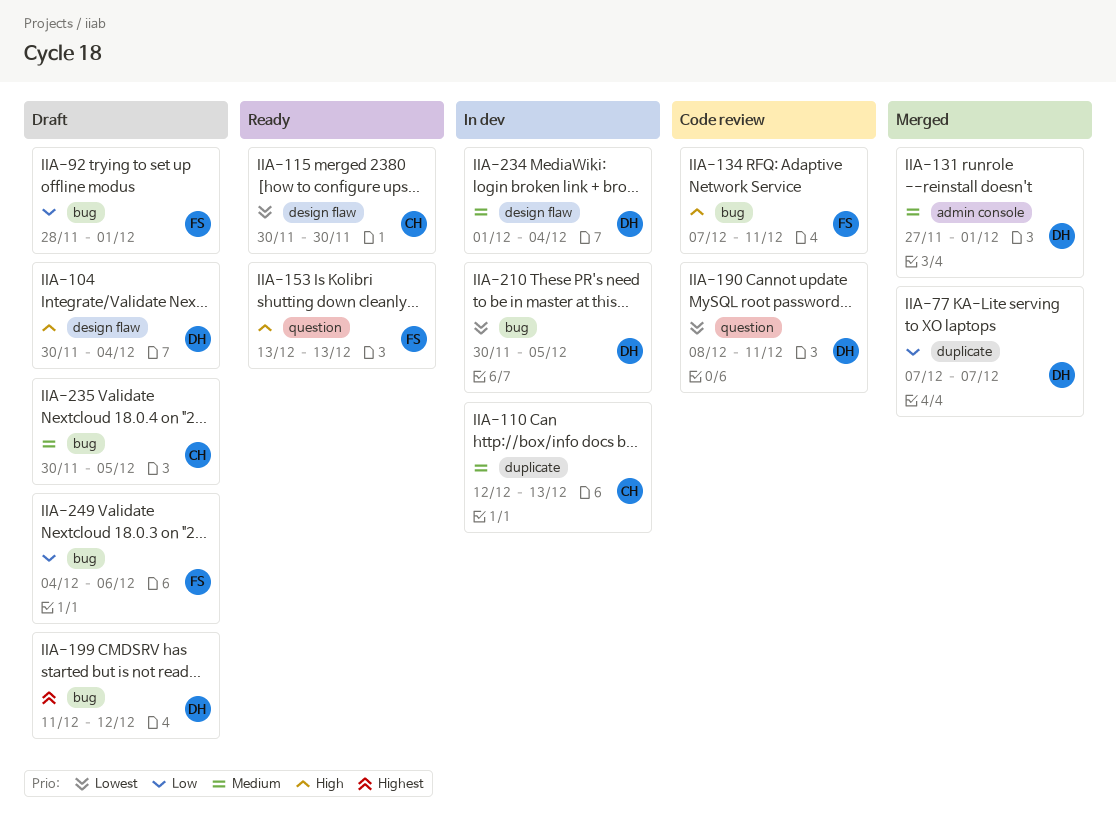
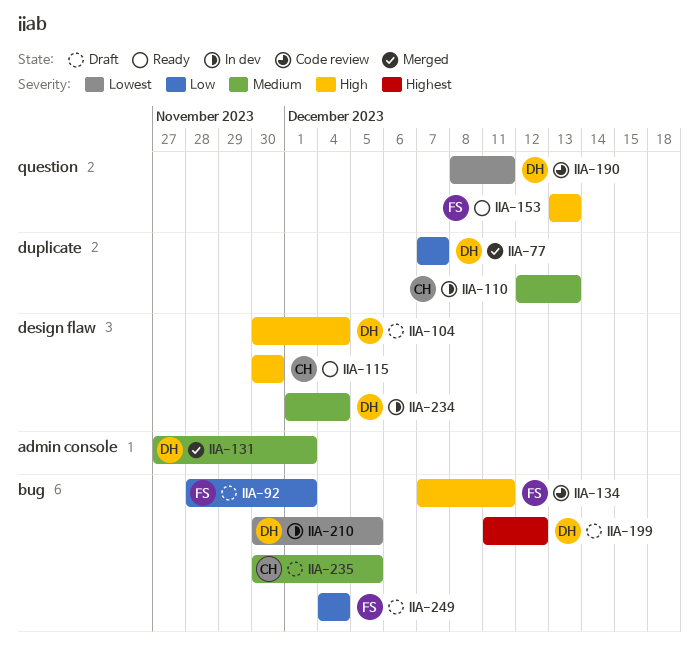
IIA-115, priority: Lowest -> High
IIA-249, due: Dec 6 -> Dec 4

